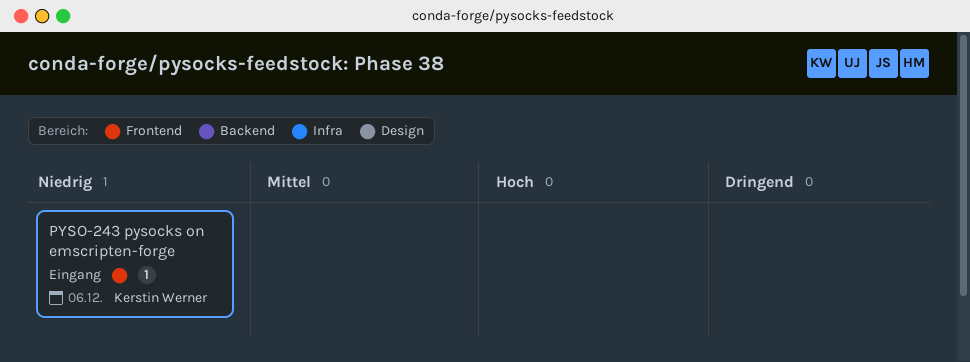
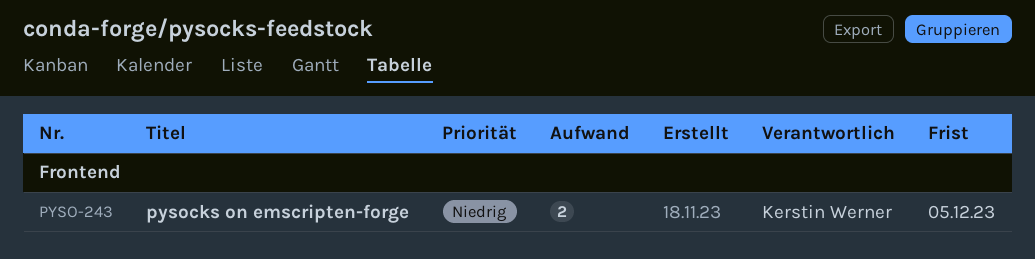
PYSO-243, estimate: 1 -> 2
PYSO-243, due: Dec 6 -> Dec 5

